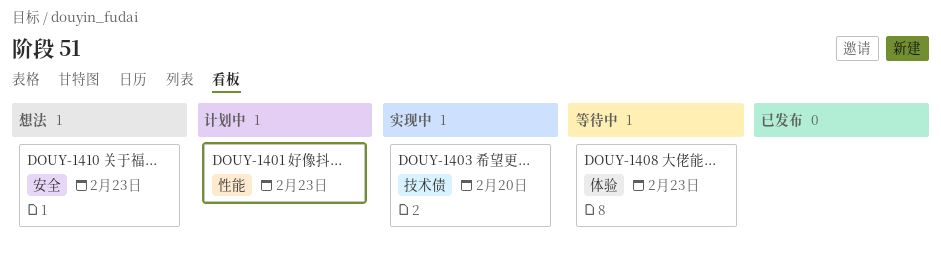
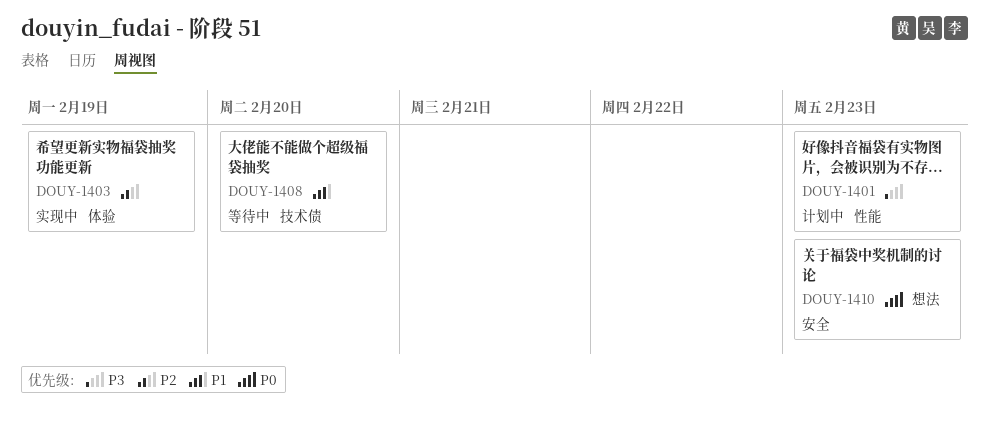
DOUY-1403, label: 技术债 -> 体验
DOUY-1403, due: Feb 20 -> Feb 19
DOUY-1408, label: 体验 -> 技术债
DOUY-1408, due: Feb 23 -> Feb 20

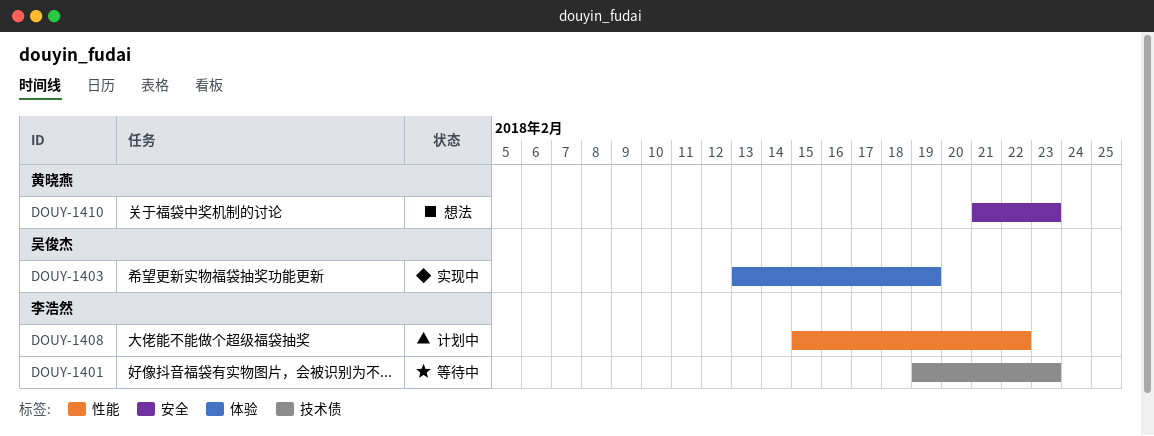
DOUY-1401, status: 计划中 -> 等待中
DOUY-1401, label: 性能 -> 技术债
DOUY-1408, status: 等待中 -> 计划中
DOUY-1408, label: 技术债 -> 性能
DOUY-1408, due: Feb 20 -> Feb 22

